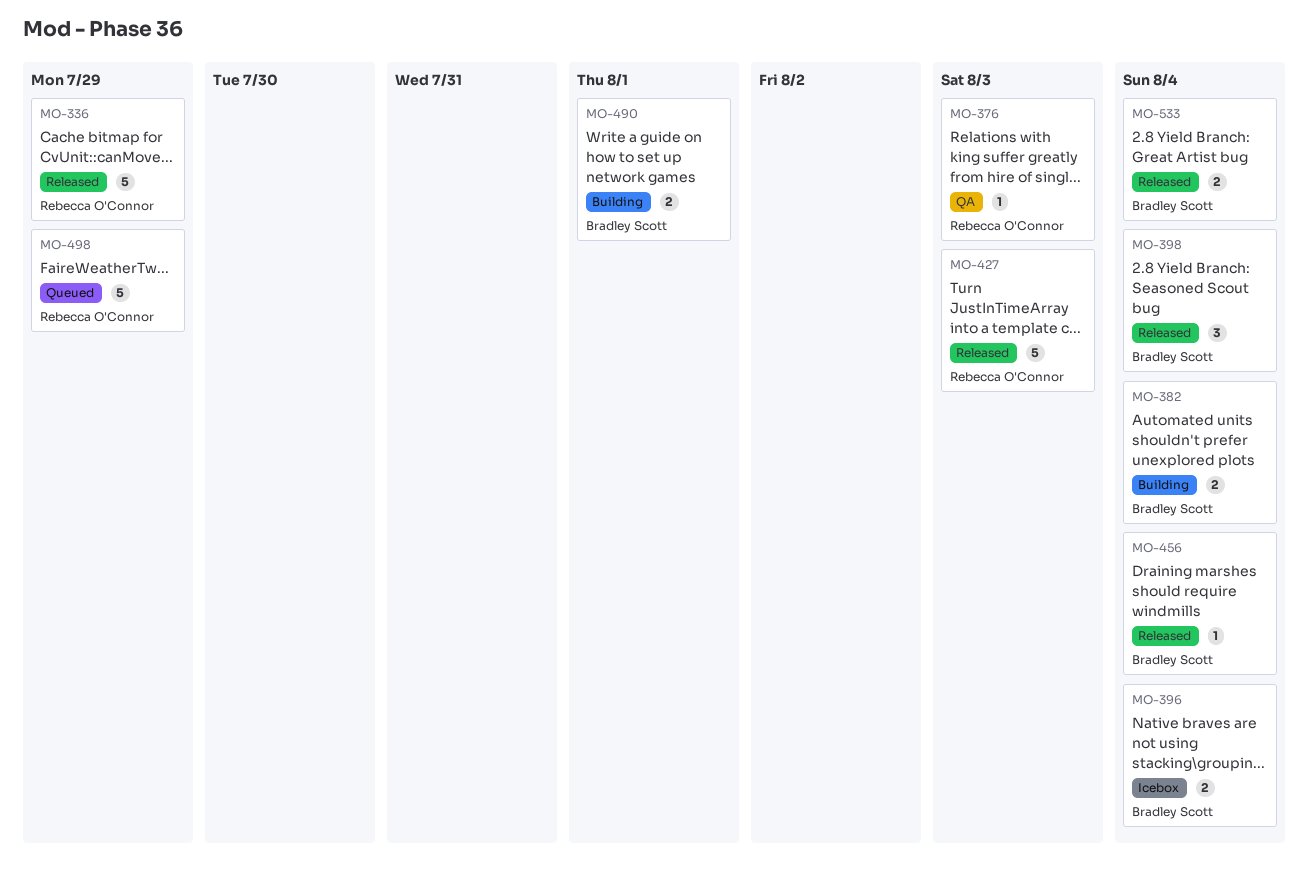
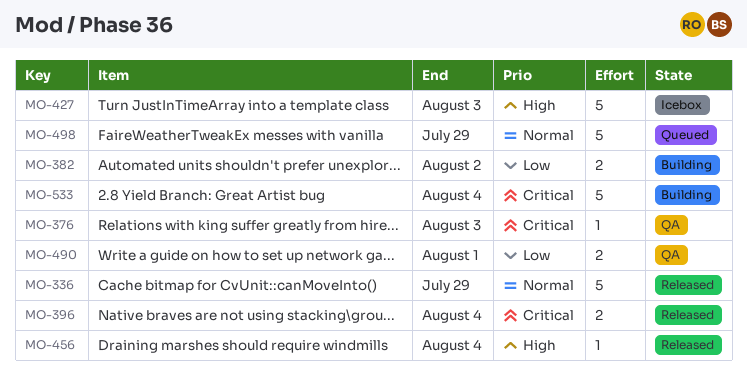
MO-382, due: Aug 4 -> Aug 2
MO-396, status: Icebox -> Released
MO-398: present -> none
MO-427, status: Released -> Icebox
MO-490, status: Building -> QA
MO-533, status: Released -> Building
MO-533, estimate: 2 -> 5

